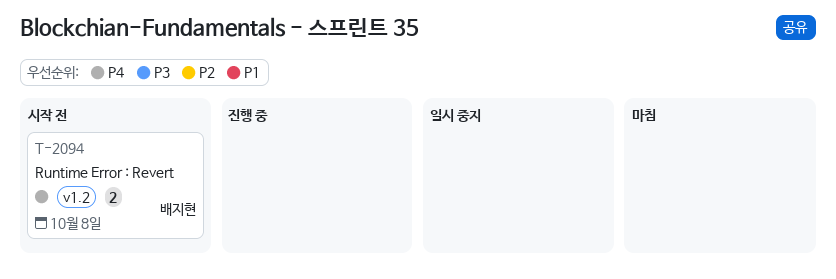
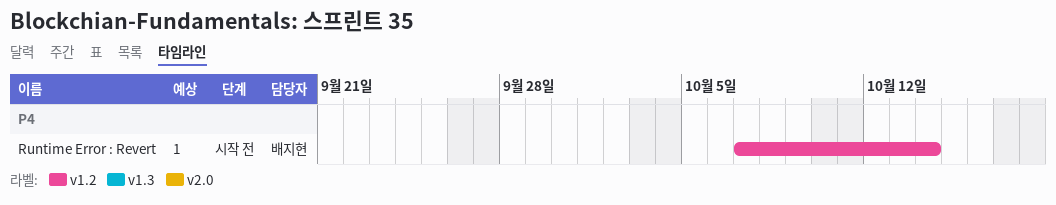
Runtime Error : Revert, estimate: 2 -> 1
Runtime Error : Revert, due: Oct 8 -> Oct 14

